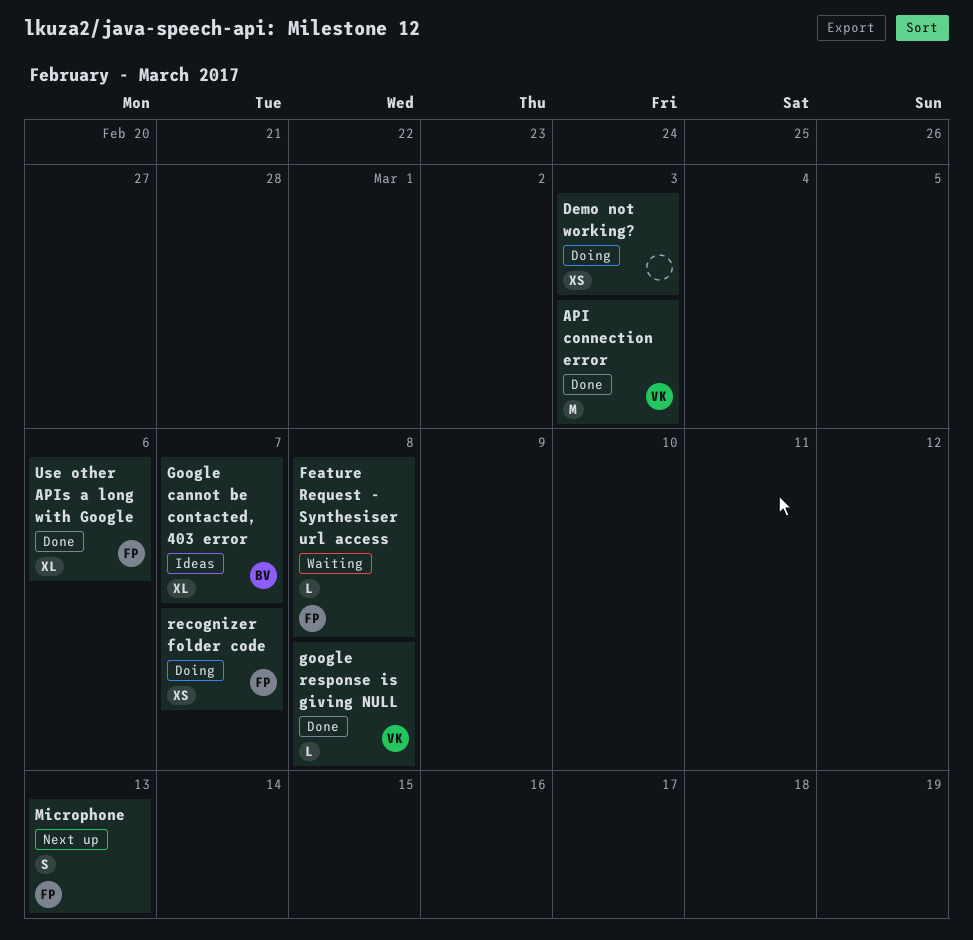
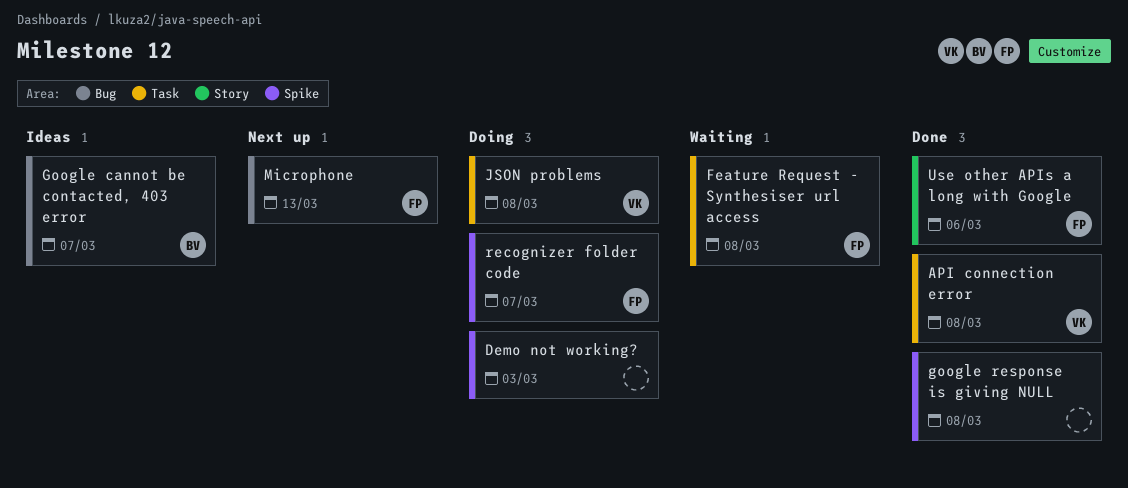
API connection error, due: Mar 3 -> Mar 8
google response is giving NULL, owner: VK -> none
JSON problems: none -> present

